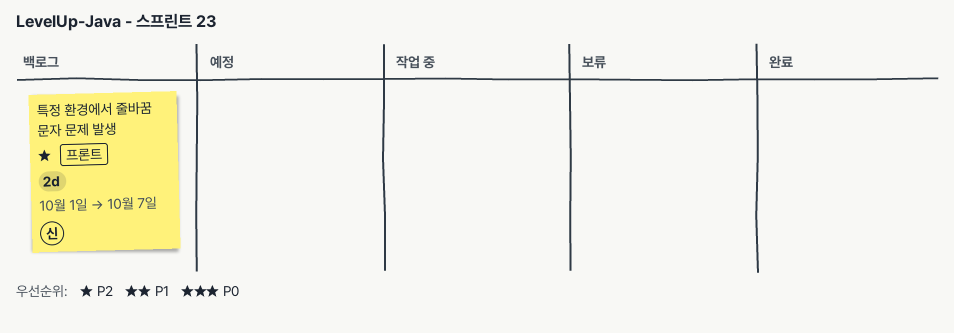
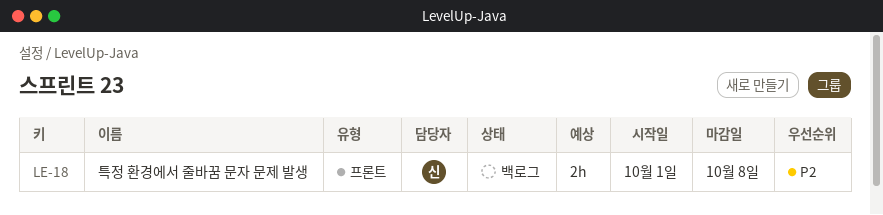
특정 환경에서 줄바꿈 문자 문제 발생, estimate: 2d -> 2h
특정 환경에서 줄바꿈 문자 문제 발생, due: Oct 7 -> Oct 8

